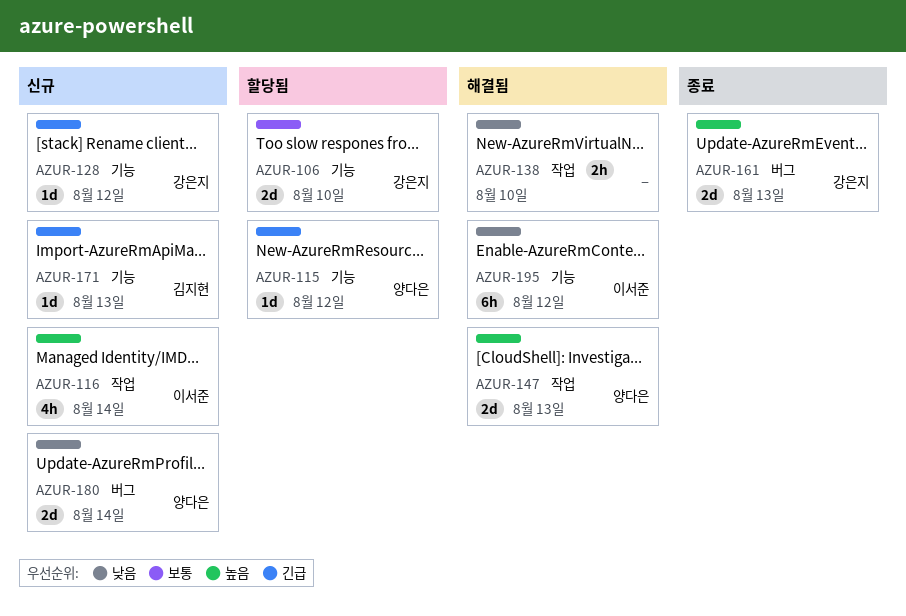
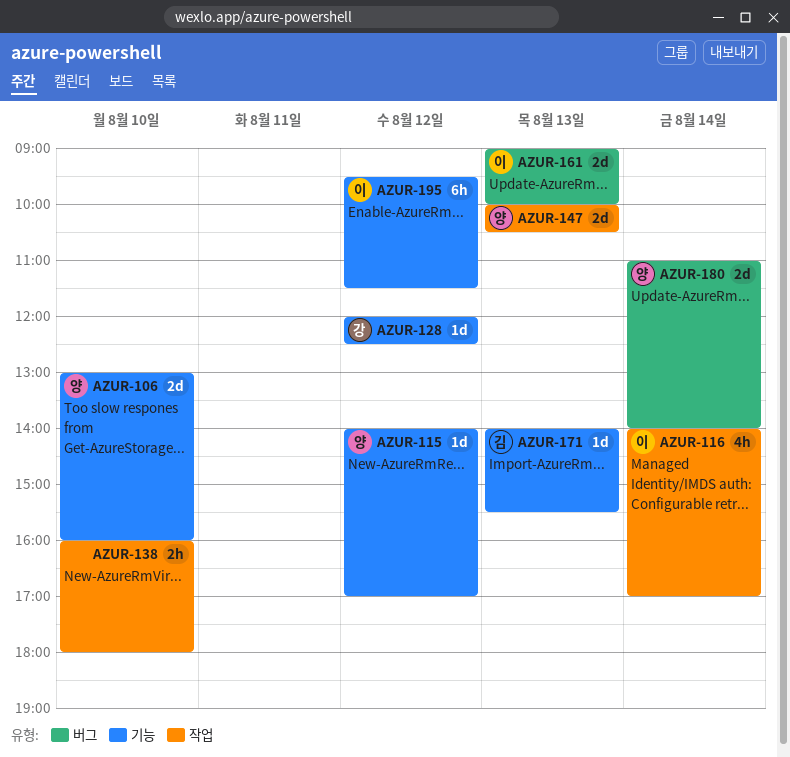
AZUR-106, owner: 강은지 -> 양다은
AZUR-161, owner: 강은지 -> 이서준

